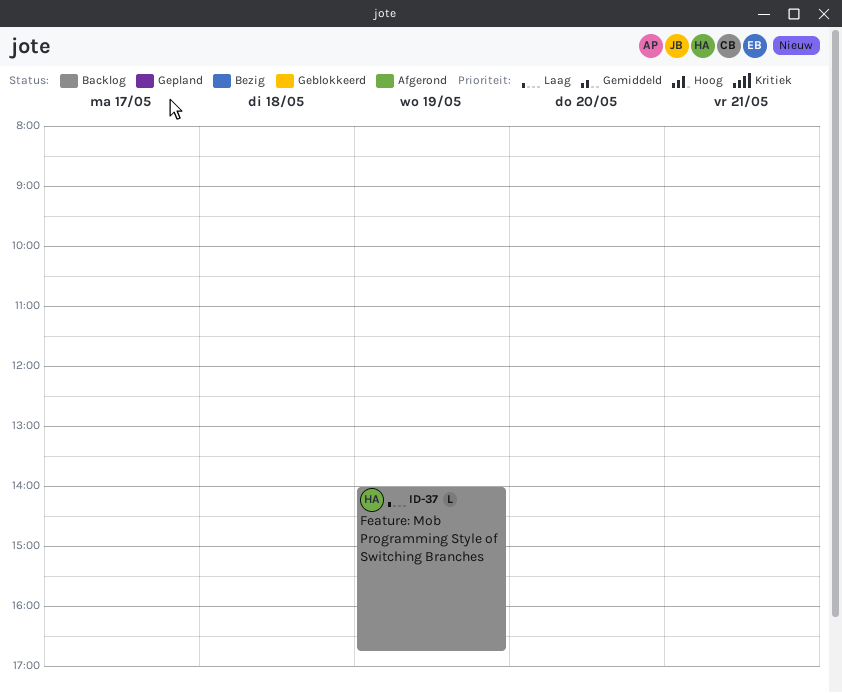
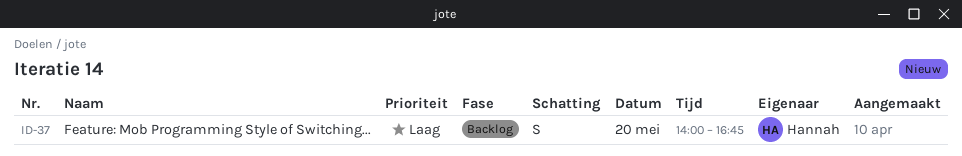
ID-37, estimate: L -> S
ID-37, day: May 19 -> May 20

